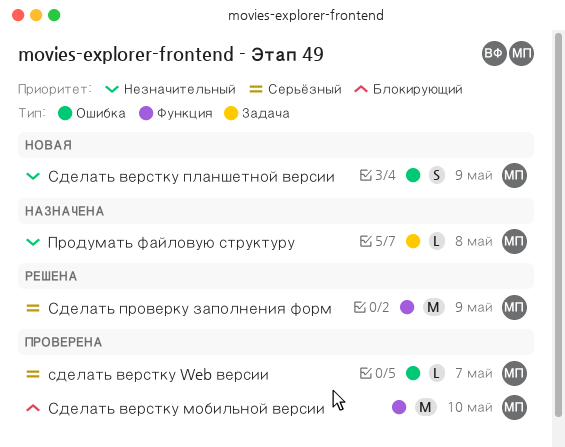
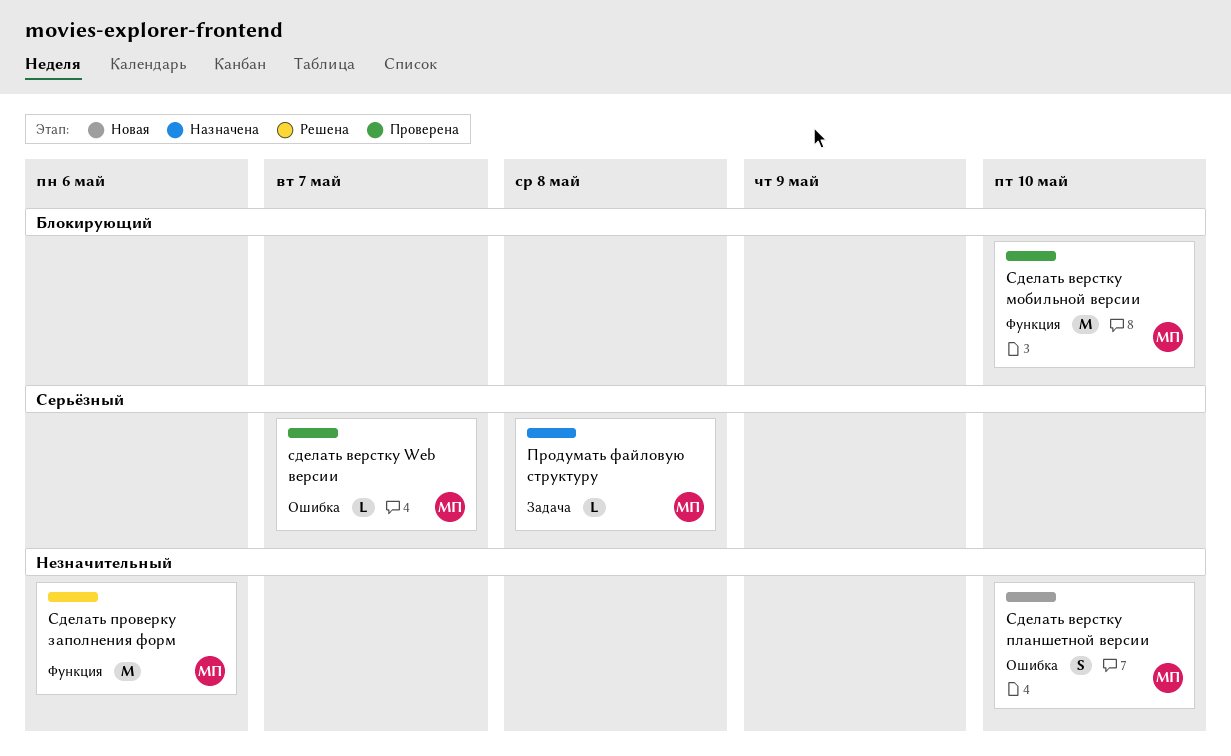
Продумать файловую структуру, priority: Незначительный -> Серьёзный
Сделать верстку планшетной версии, due: May 9 -> May 10
Сделать проверку заполнения форм, priority: Серьёзный -> Незначительный
Сделать проверку заполнения форм, due: May 9 -> May 6

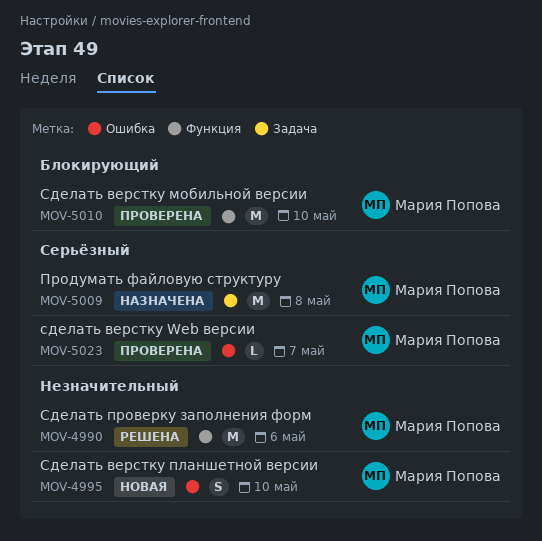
Продумать файловую структуру, estimate: L -> M

